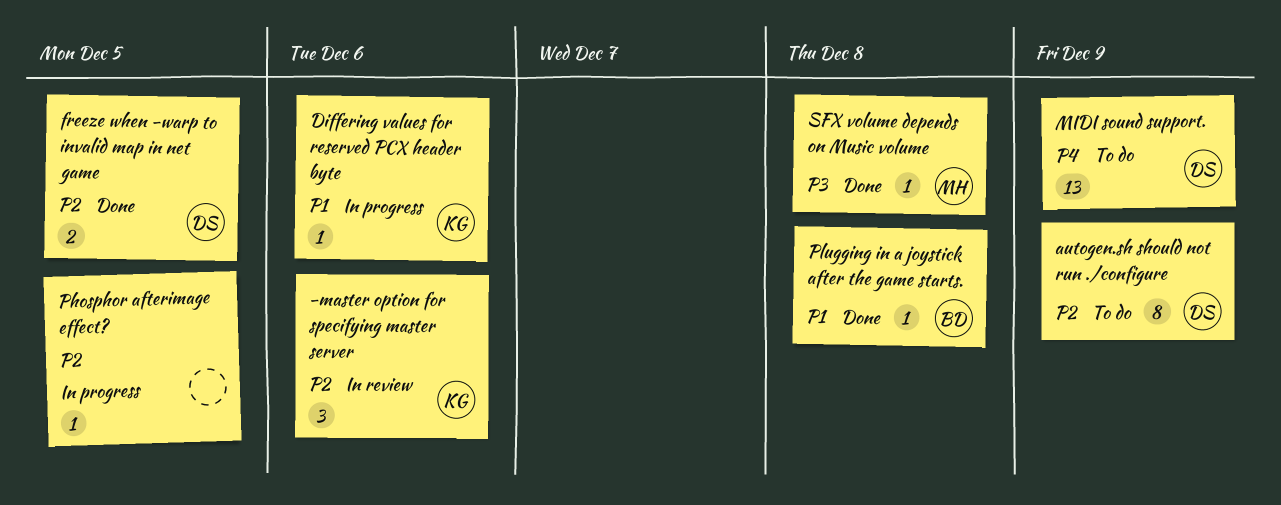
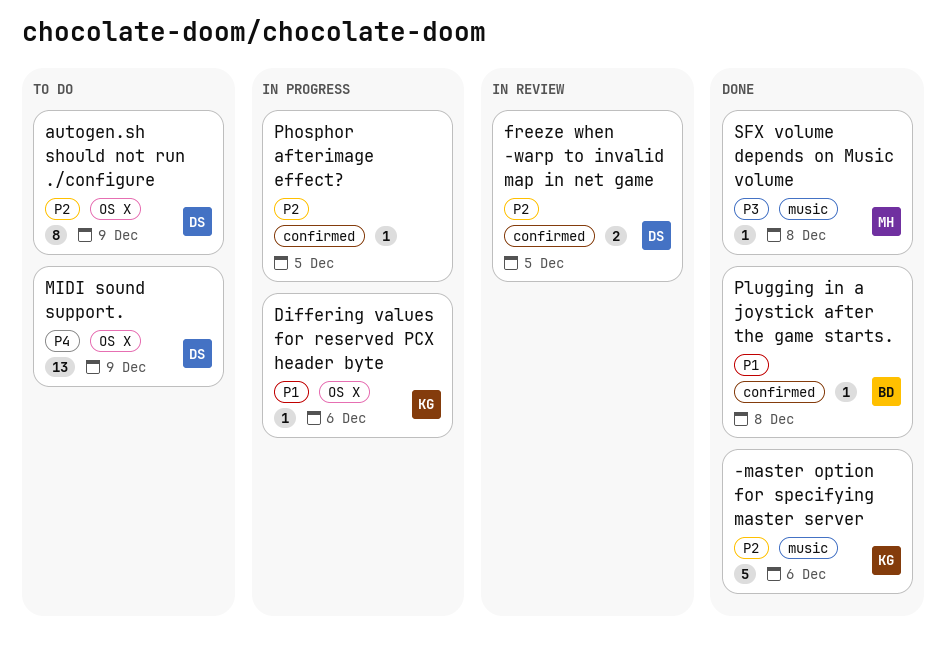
-master option for specifying master server, status: In review -> Done
-master option for specifying master server, estimate: 3 -> 5
freeze when -warp to invalid map in net game, status: Done -> In review

